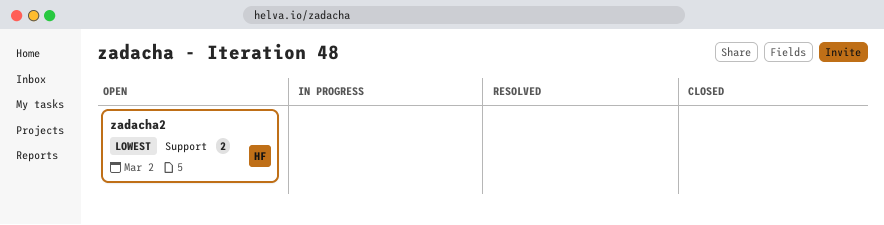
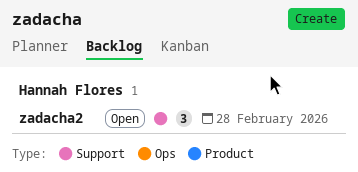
zadacha2, estimate: 2 -> 3
zadacha2, due: Mar 2 -> Feb 28

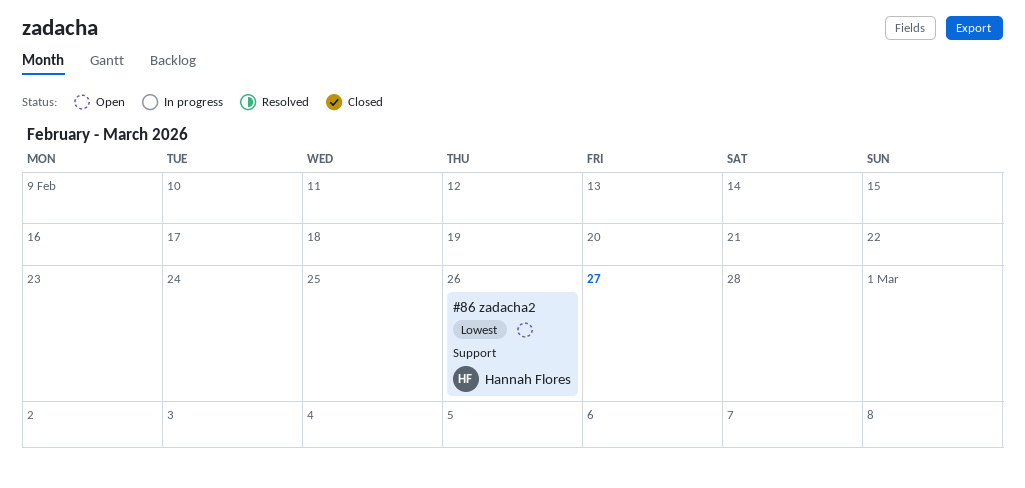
zadacha2, due: Feb 28 -> Feb 26

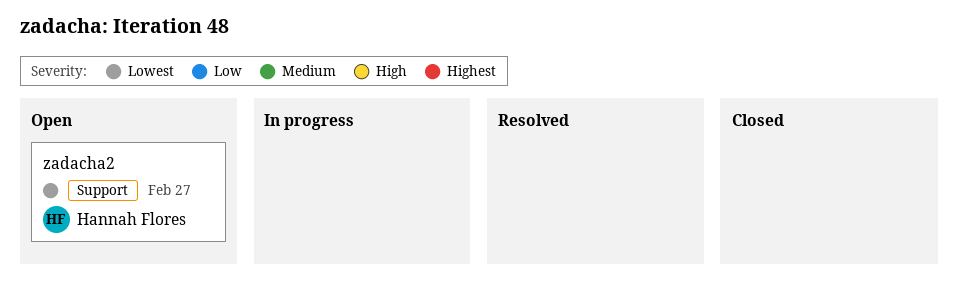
zadacha2, due: Feb 26 -> Feb 27

